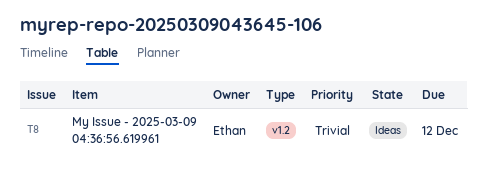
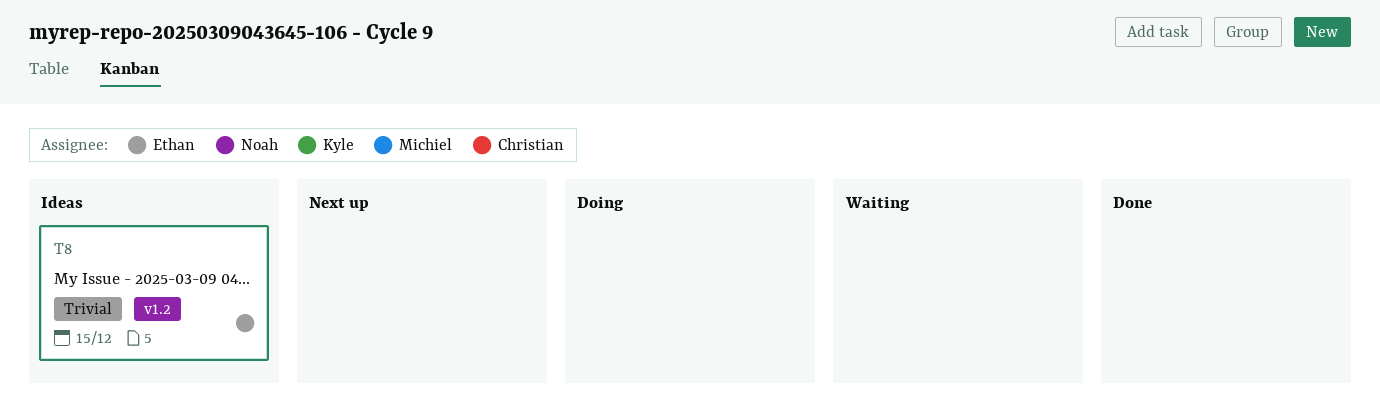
T8, due: Dec 12 -> Dec 15

